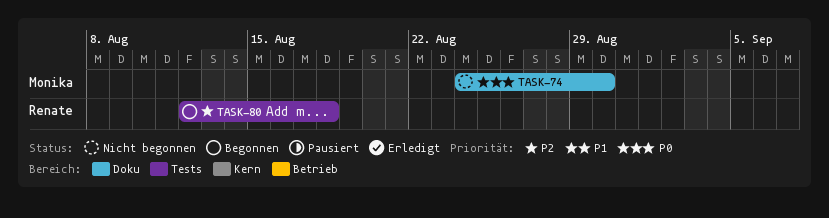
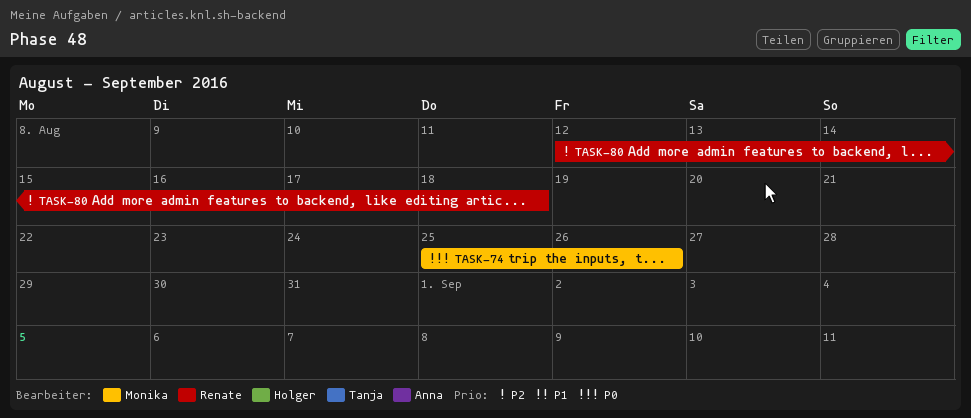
TASK-74, start: Aug 24 -> Aug 25
TASK-74, due: Aug 30 -> Aug 26

